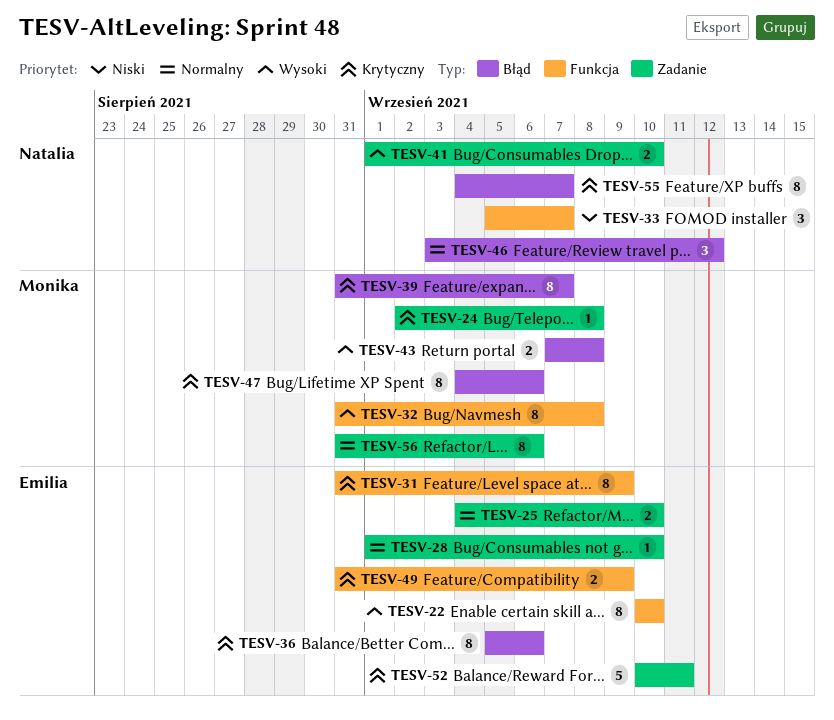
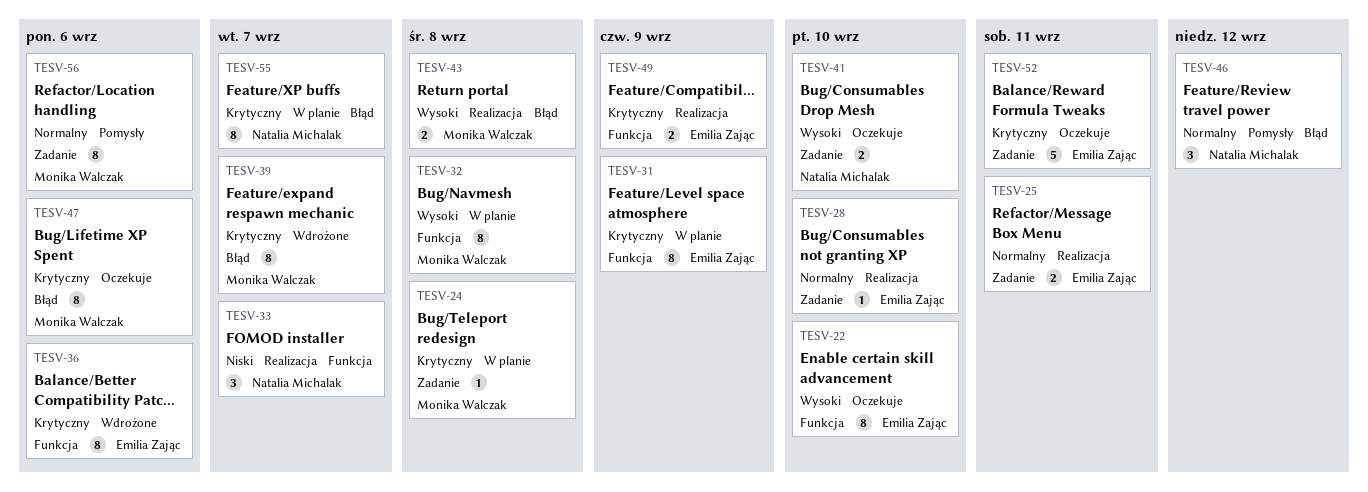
TESV-25, due: Sep 10 -> Sep 11
TESV-36, label: Błąd -> Funkcja

